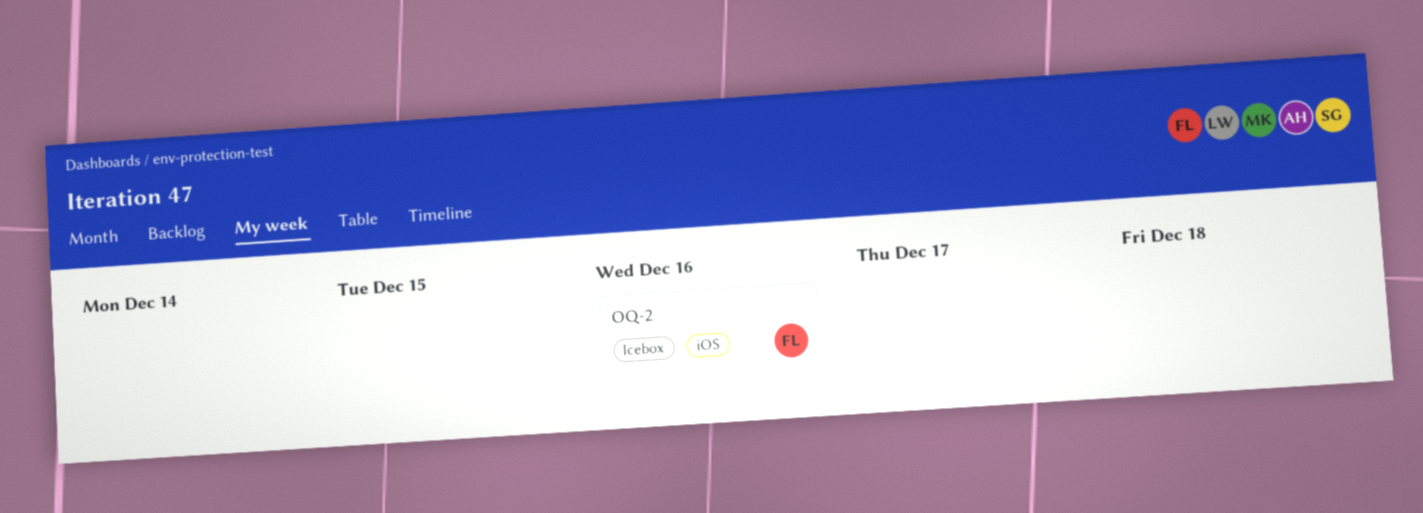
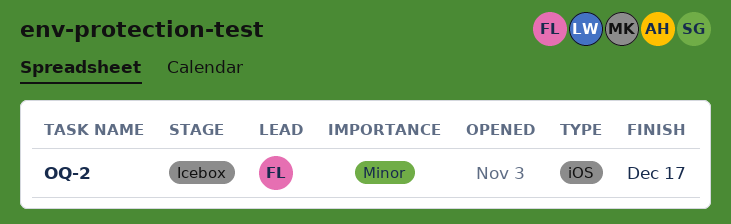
OQ-2, due: Dec 16 -> Dec 17

